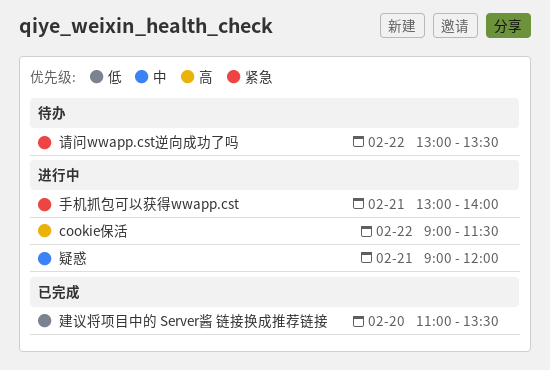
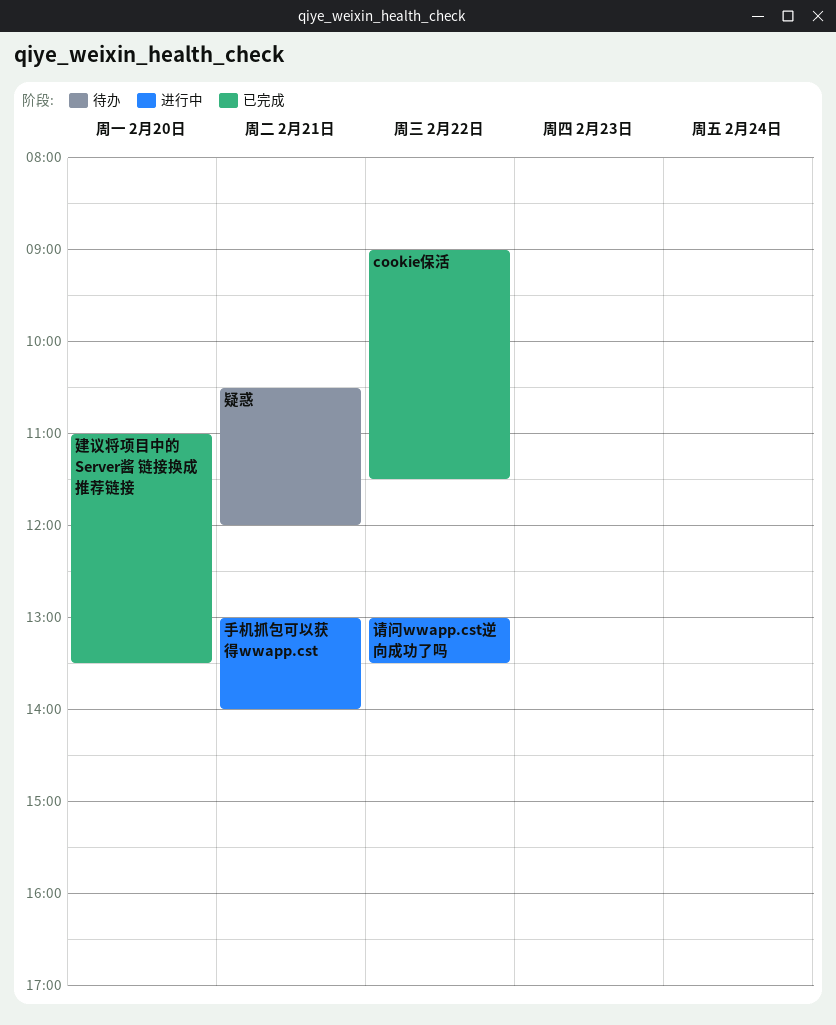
cookie保活, status: 进行中 -> 已完成
疑惑, status: 进行中 -> 待办
疑惑, begins: 09:00 -> 10:30
请问wwapp.cst逆向成功了吗, status: 待办 -> 进行中

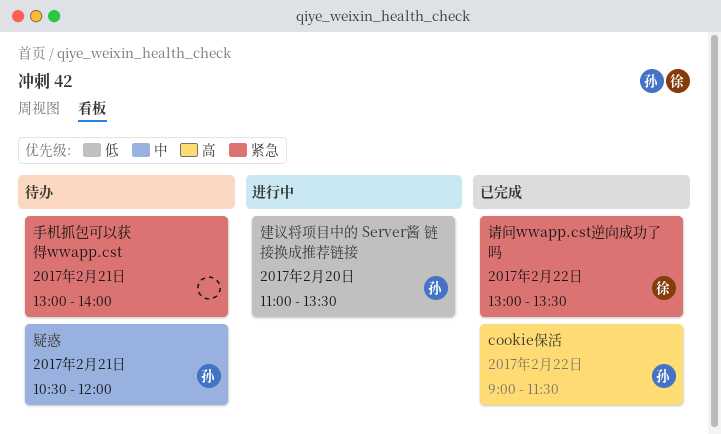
建议将项目中的 Server酱 链接换成推荐链接, status: 已完成 -> 进行中
手机抓包可以获得wwapp.cst, status: 进行中 -> 待办
请问wwapp.cst逆向成功了吗, status: 进行中 -> 已完成

